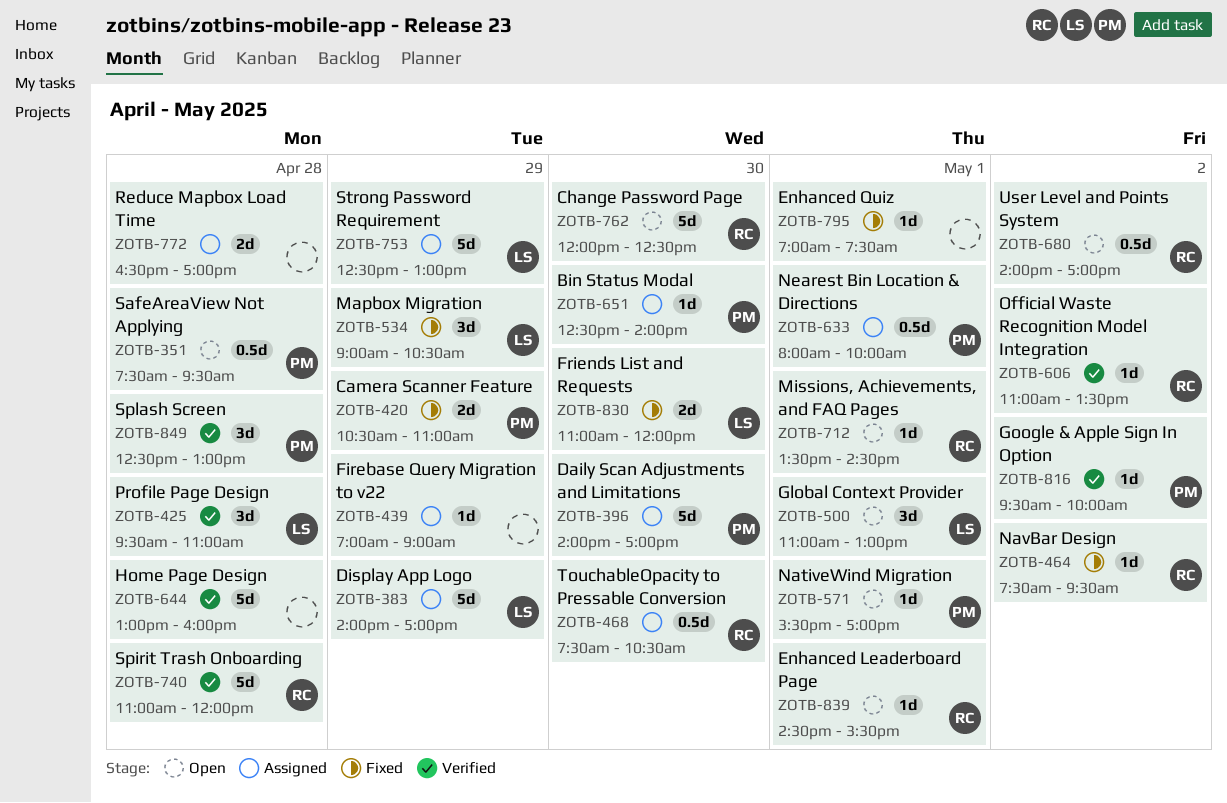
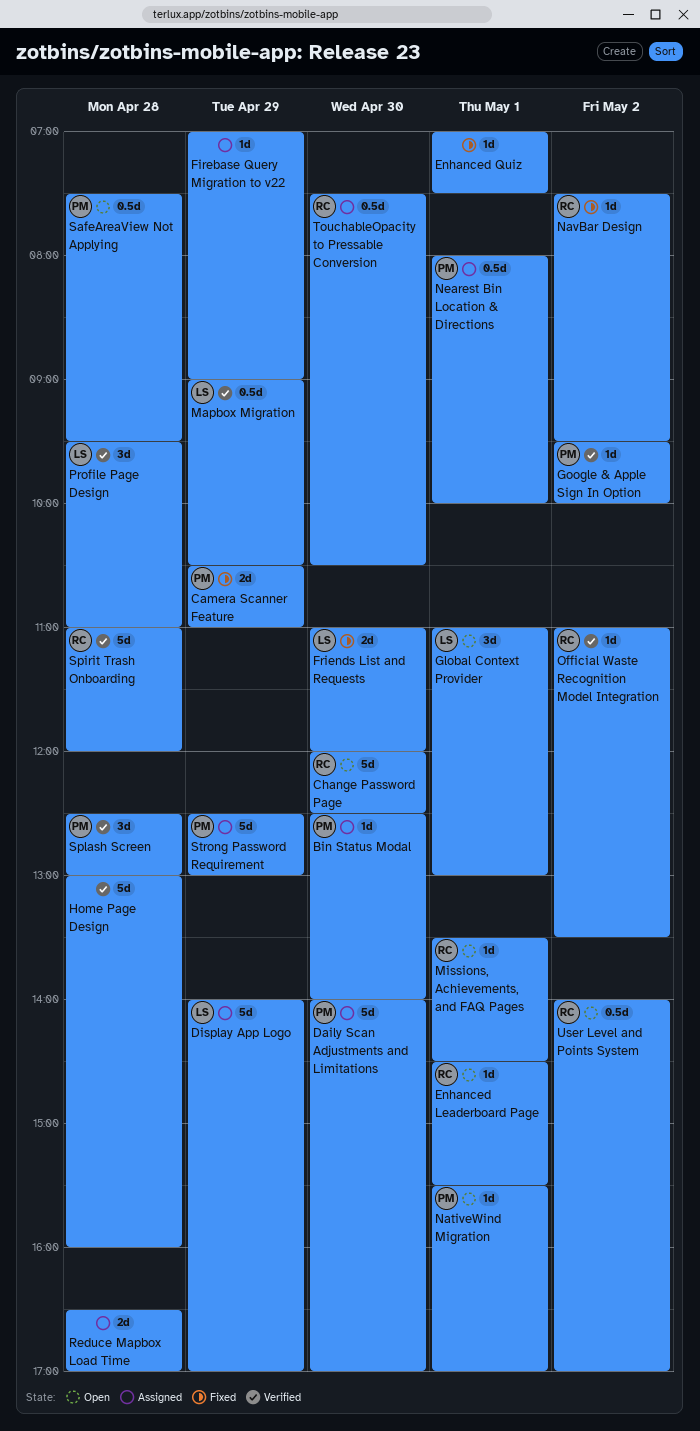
Mapbox Migration, status: Fixed -> Verified
Mapbox Migration, estimate: 3d -> 0.5d
Strong Password Requirement, owner: LS -> PM

